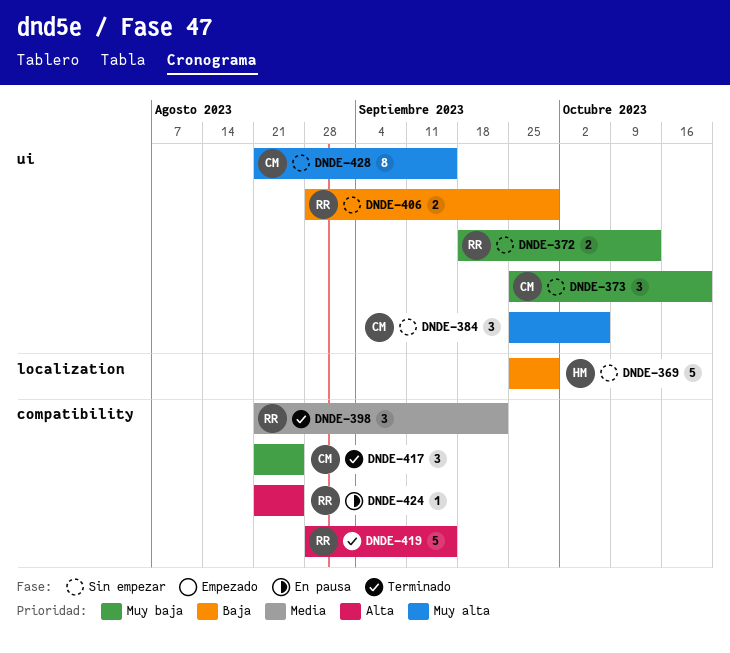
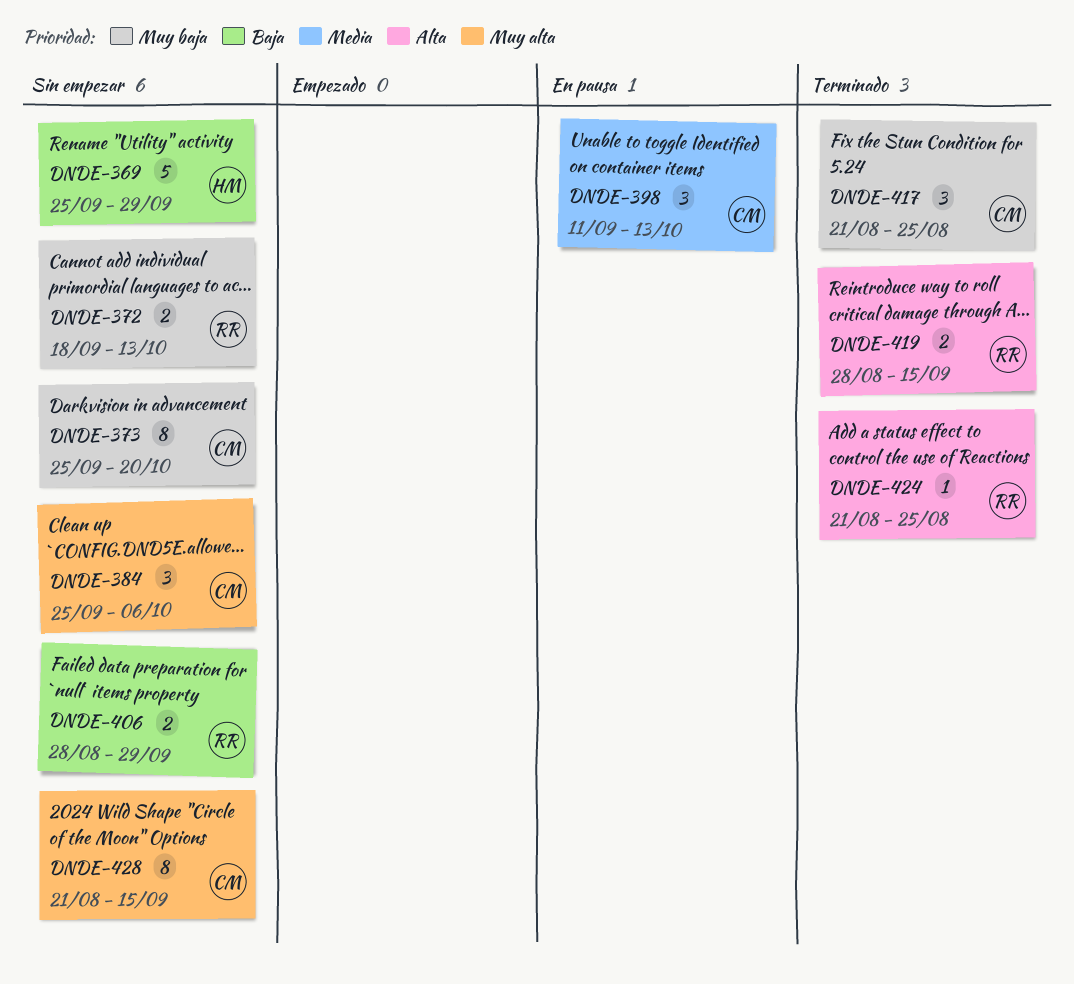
DNDE-373, estimate: 3 -> 8
DNDE-398, status: Terminado -> En pausa
DNDE-398, owner: RR -> CM
DNDE-398, start: Aug 21 -> Sep 11
DNDE-398, due: Sep 22 -> Oct 13
DNDE-419, estimate: 5 -> 2
DNDE-424, status: En pausa -> Terminado

